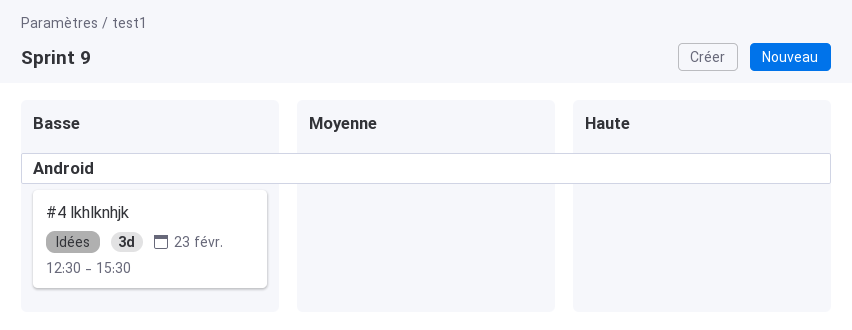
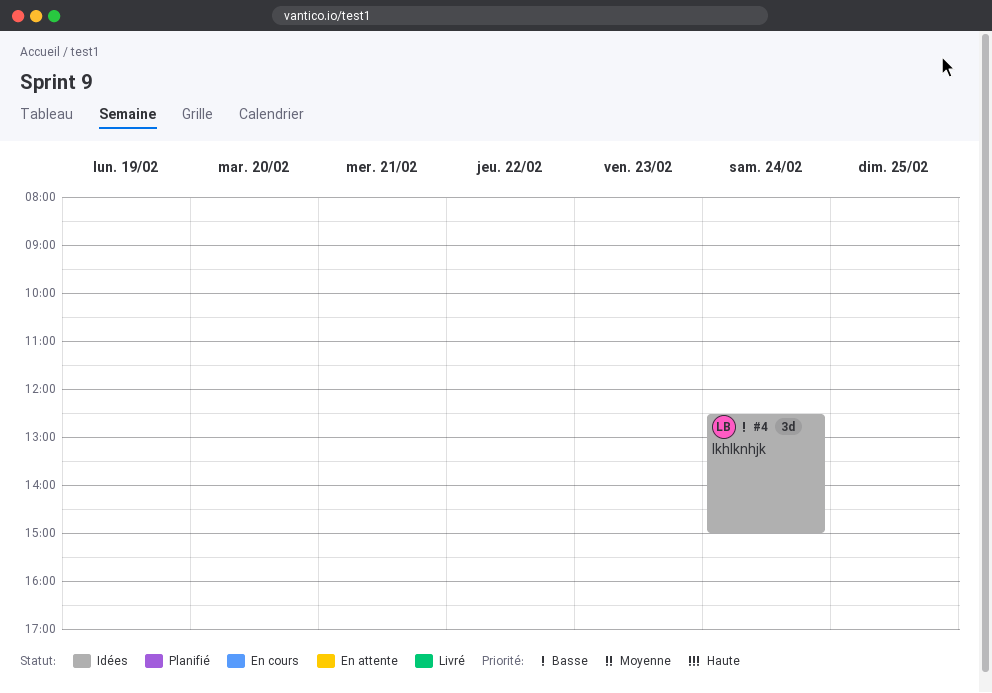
#4, day: Feb 23 -> Feb 24
#4, ends: 15:30 -> 15:00

